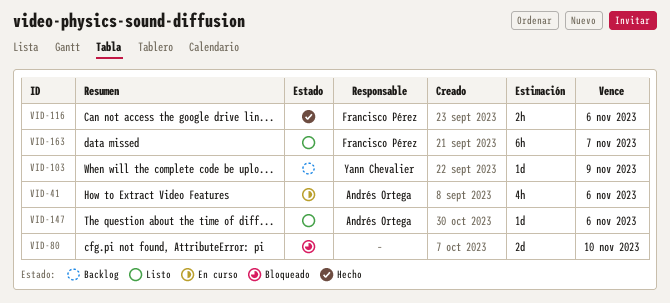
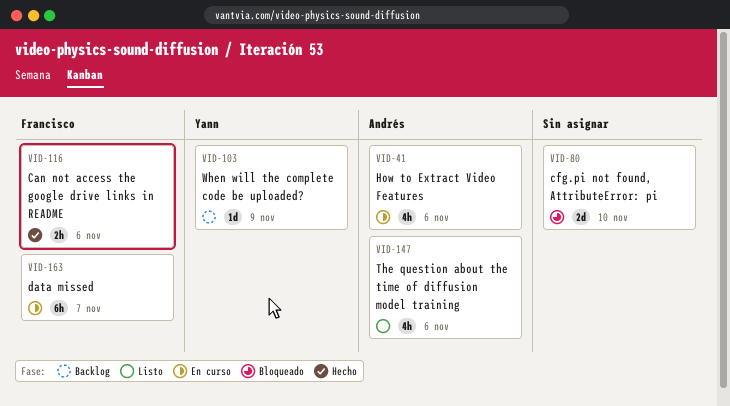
VID-147, estimate: 1d -> 4h
VID-163, status: Listo -> En curso

